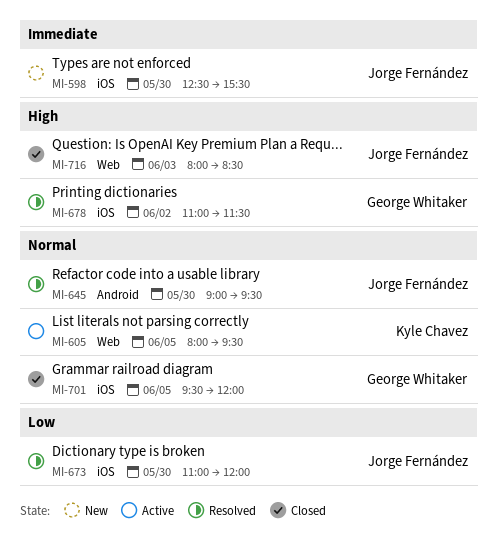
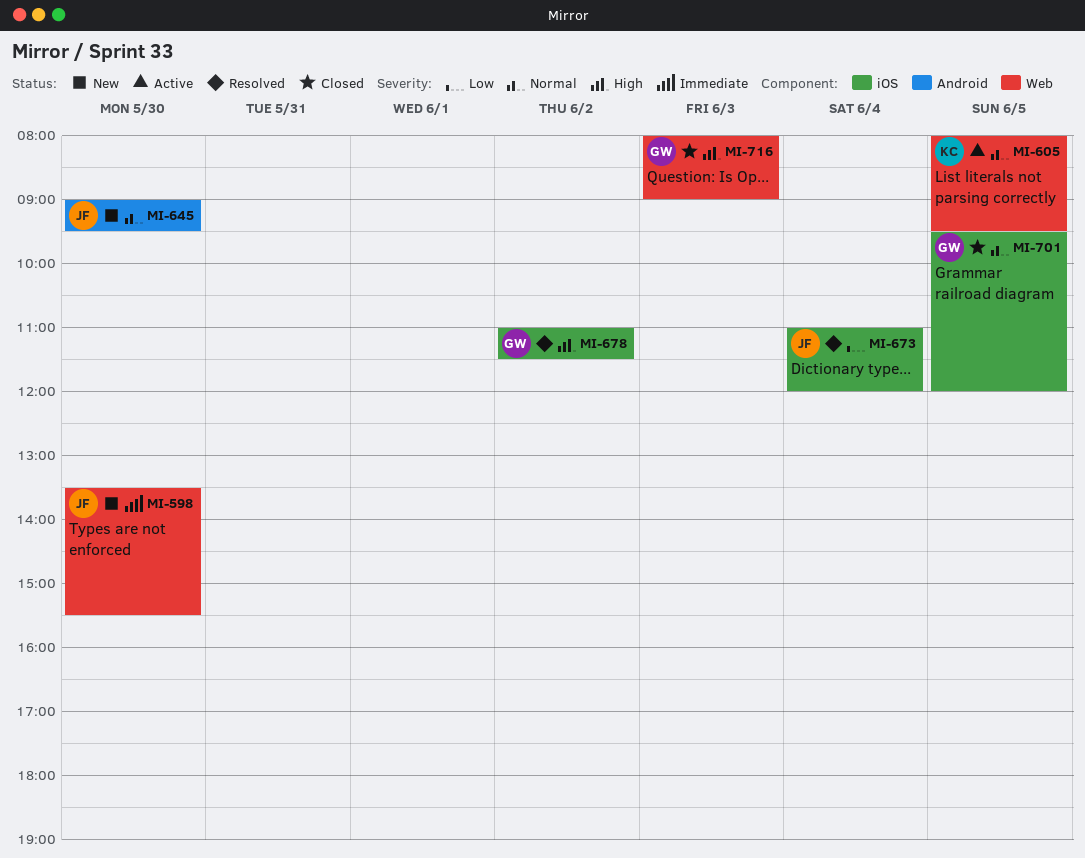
MI-598, label: iOS -> Web
MI-598, begins: 12:30 -> 13:30
MI-645, status: Resolved -> New
MI-673, day: May 30 -> Jun 4
MI-716, owner: Jorge Fernández -> George Whitaker
MI-716, ends: 08:30 -> 09:00

